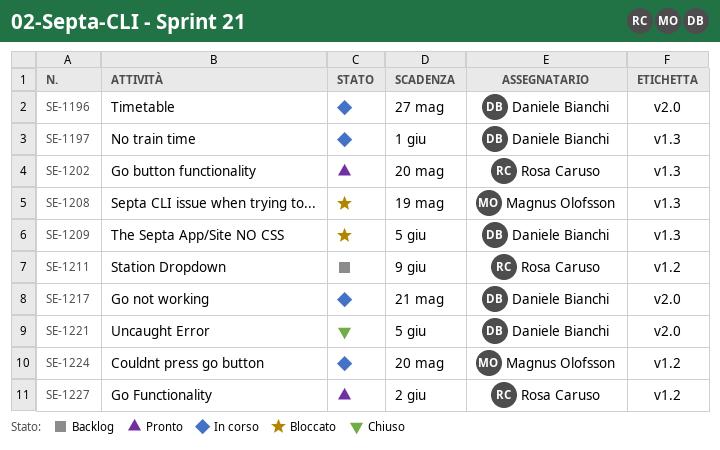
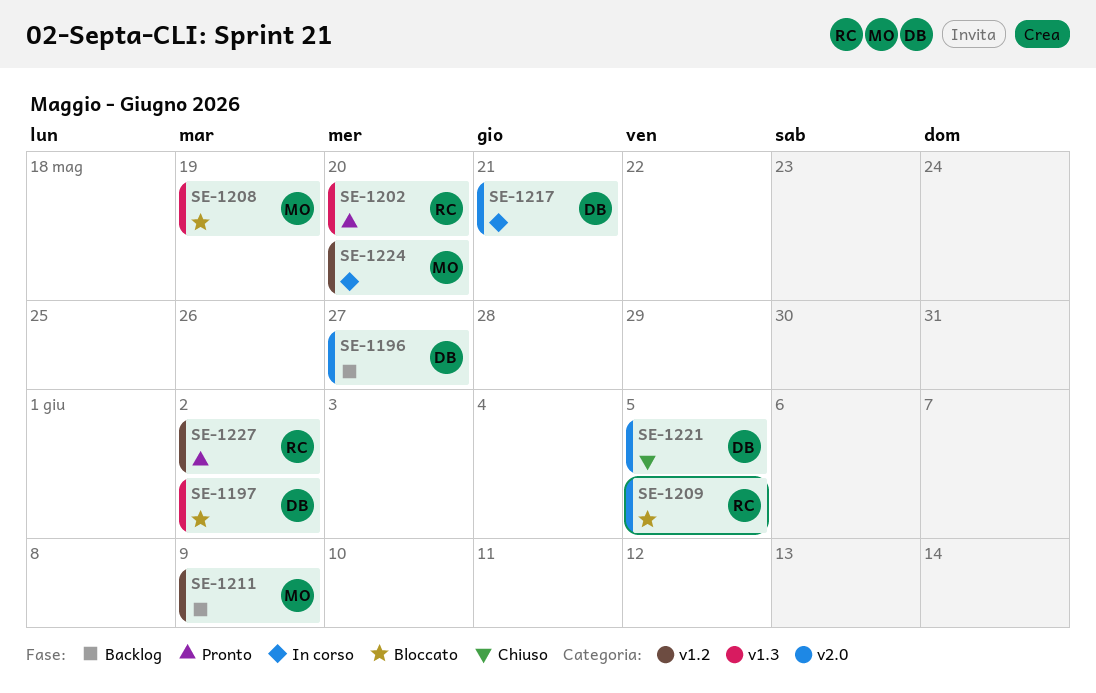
SE-1196, status: In corso -> Backlog
SE-1197, status: In corso -> Bloccato
SE-1197, due: Jun 1 -> Jun 2
SE-1209, owner: Daniele Bianchi -> Rosa Caruso
SE-1209, label: v1.3 -> v2.0
SE-1211, owner: Rosa Caruso -> Magnus Olofsson

